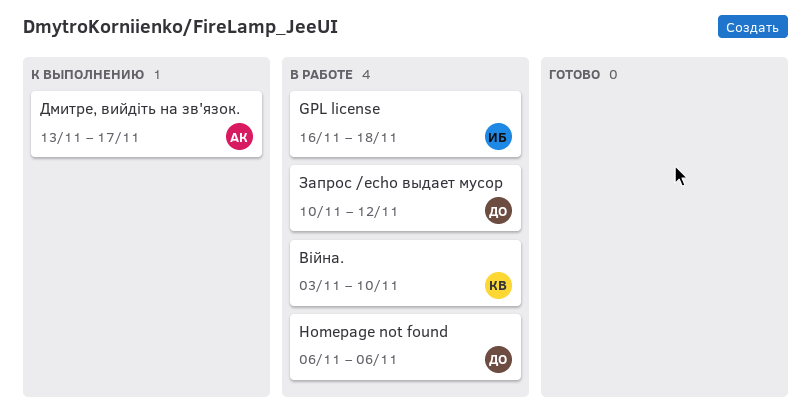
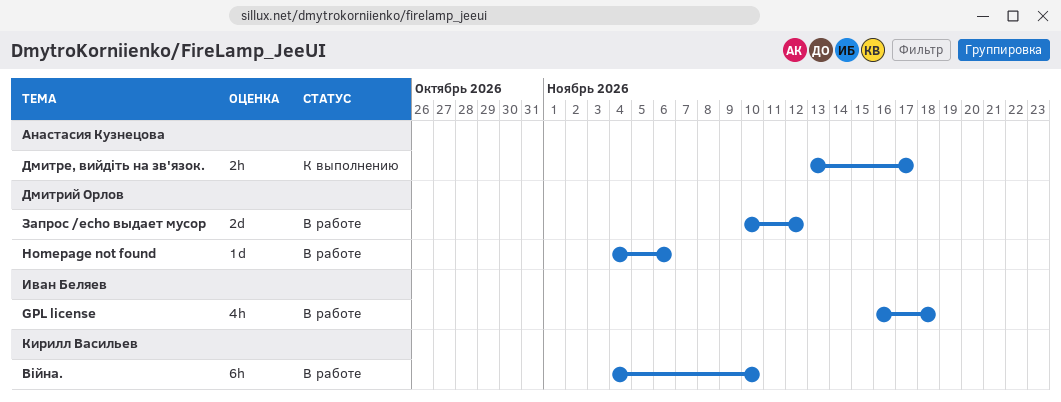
Homepage not found, start: Nov 6 -> Nov 4
Війна., start: Nov 3 -> Nov 4

